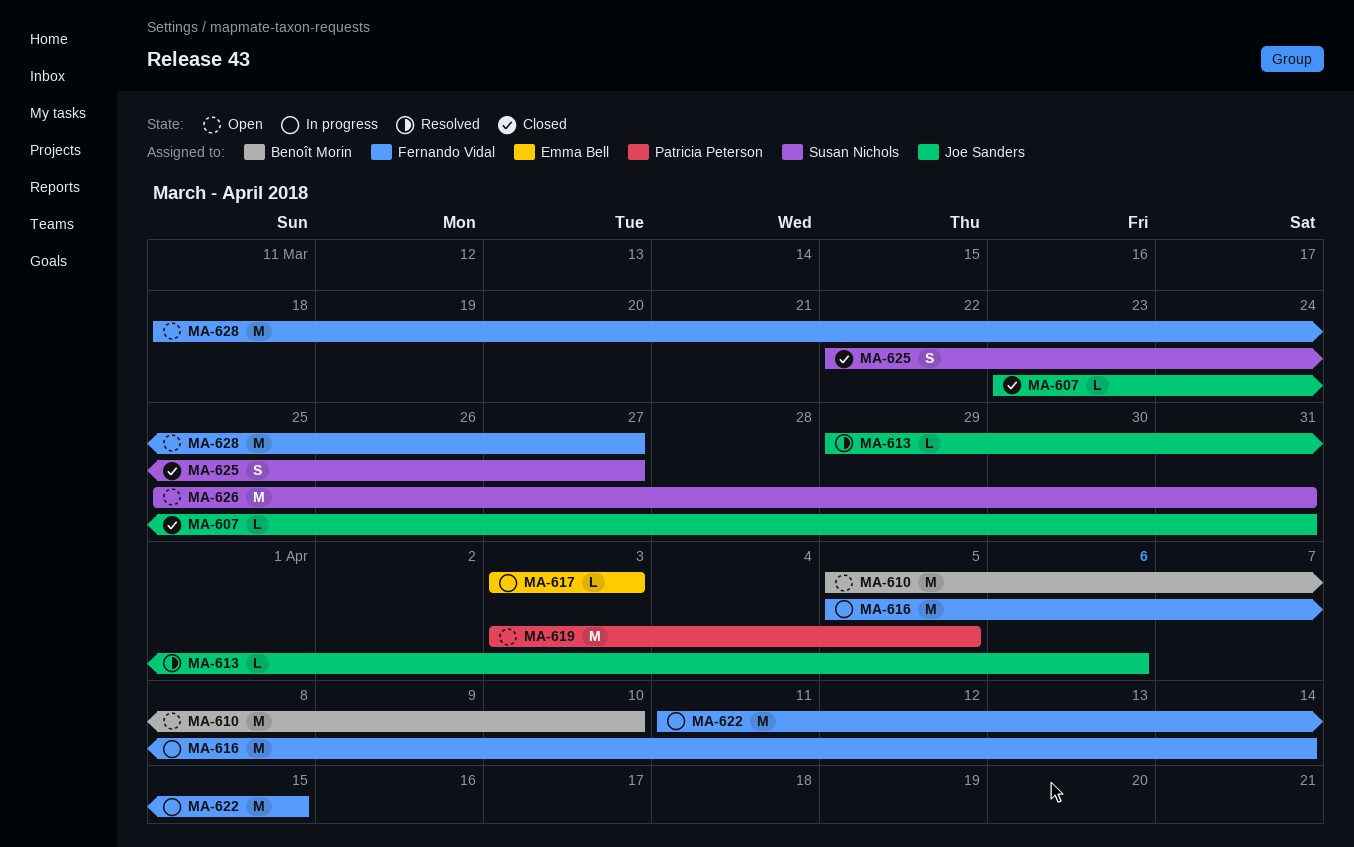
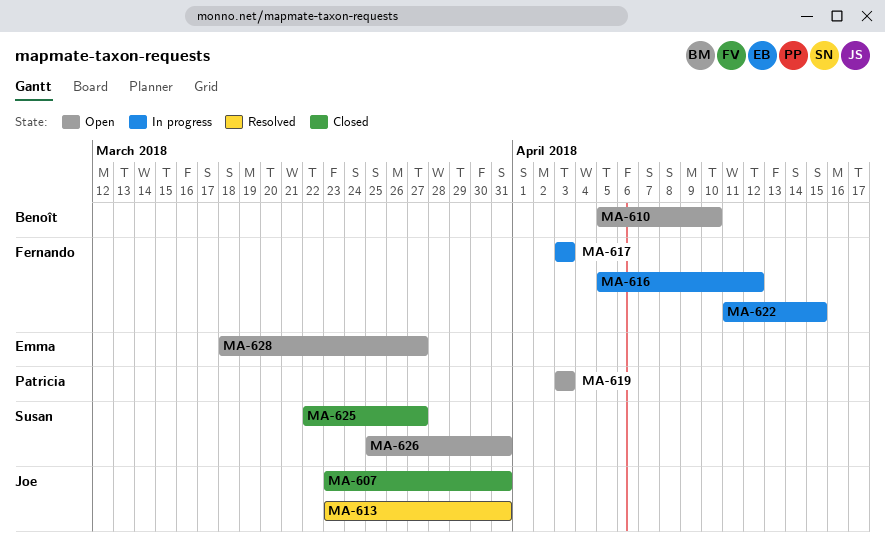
MA-613, start: Mar 29 -> Mar 23
MA-613, due: Apr 6 -> Mar 31
MA-616, due: Apr 14 -> Apr 12
MA-617, owner: Emma Bell -> Fernando Vidal
MA-619, due: Apr 5 -> Apr 3
MA-628, owner: Fernando Vidal -> Emma Bell

